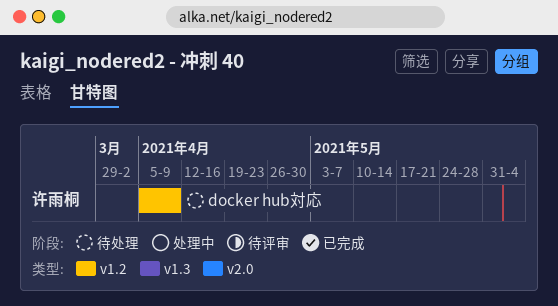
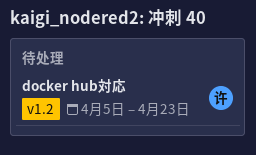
docker hub対応, due: Apr 9 -> Apr 23

